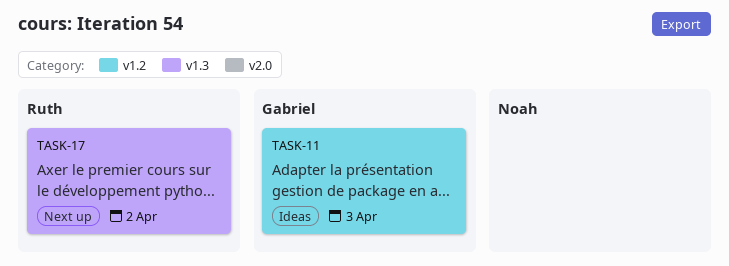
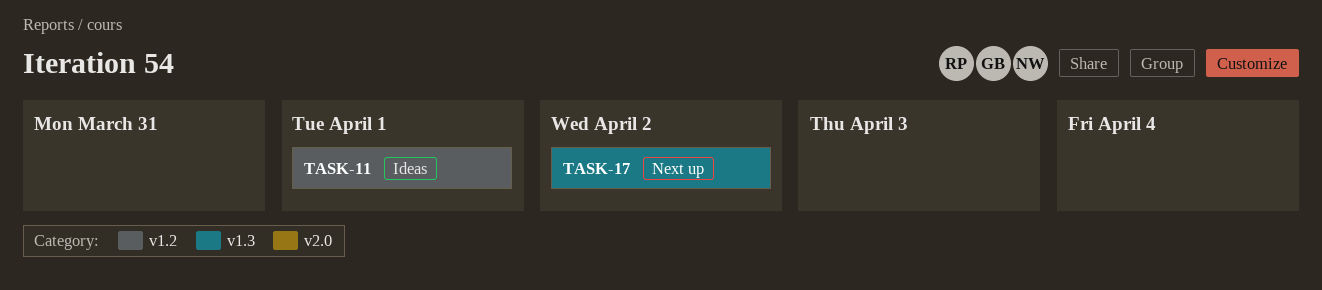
TASK-11, due: Apr 3 -> Apr 1

